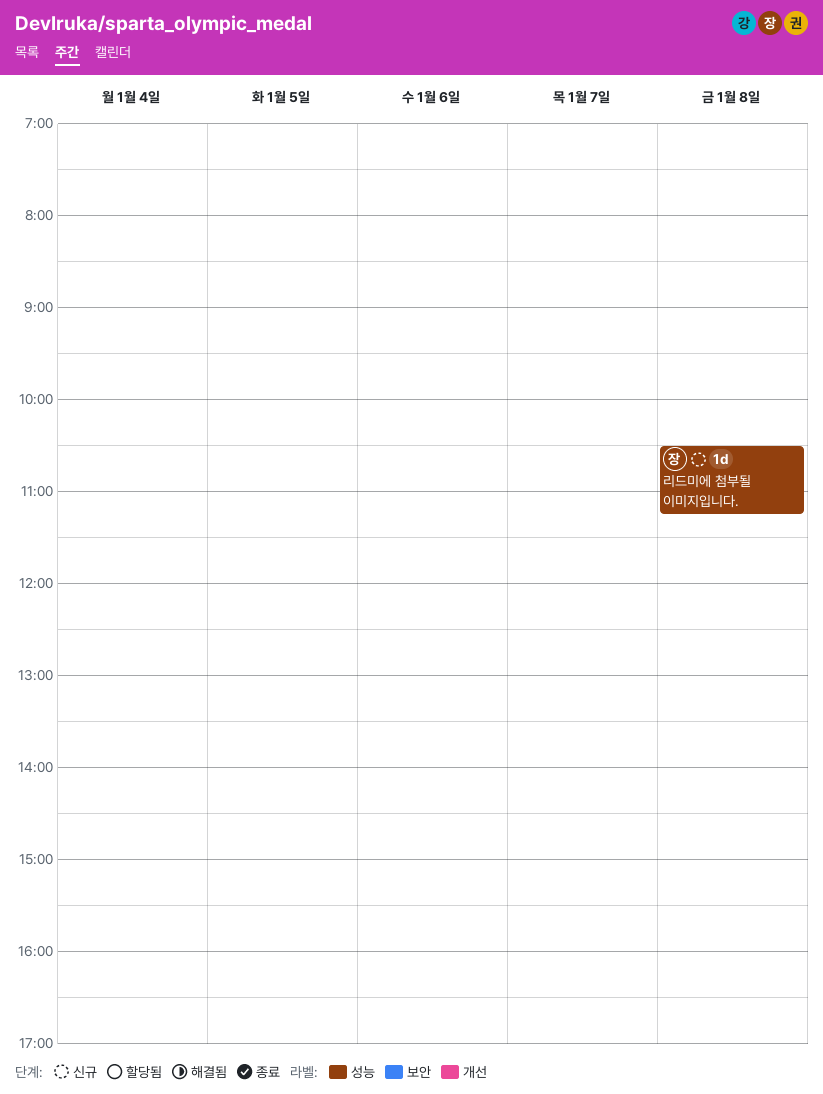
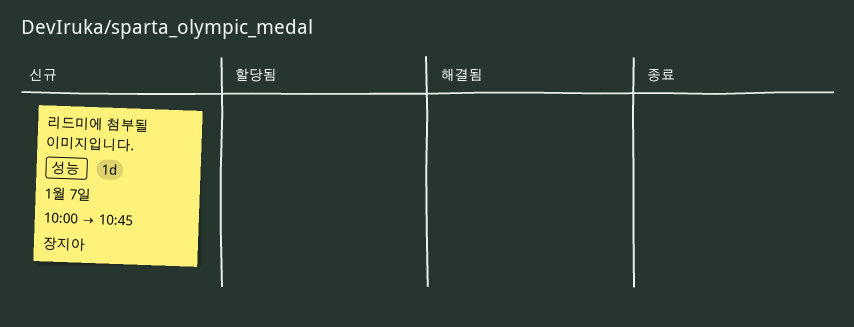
리드미에 첨부될 이미지입니다., day: Jan 8 -> Jan 7
리드미에 첨부될 이미지입니다., begins: 10:30 -> 10:00
리드미에 첨부될 이미지입니다., ends: 11:15 -> 10:45

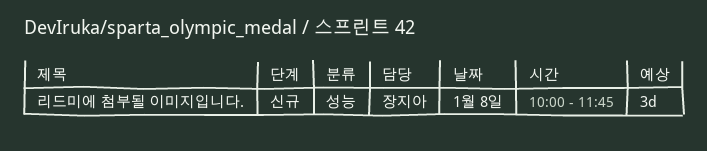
리드미에 첨부될 이미지입니다., estimate: 1d -> 3d
리드미에 첨부될 이미지입니다., day: Jan 7 -> Jan 8
리드미에 첨부될 이미지입니다., ends: 10:45 -> 11:45

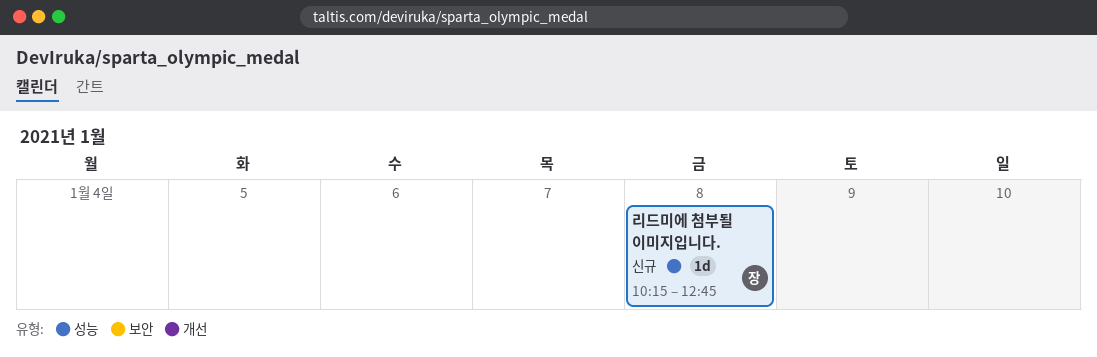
리드미에 첨부될 이미지입니다., estimate: 3d -> 1d
리드미에 첨부될 이미지입니다., begins: 10:00 -> 10:15
리드미에 첨부될 이미지입니다., ends: 11:45 -> 12:45

